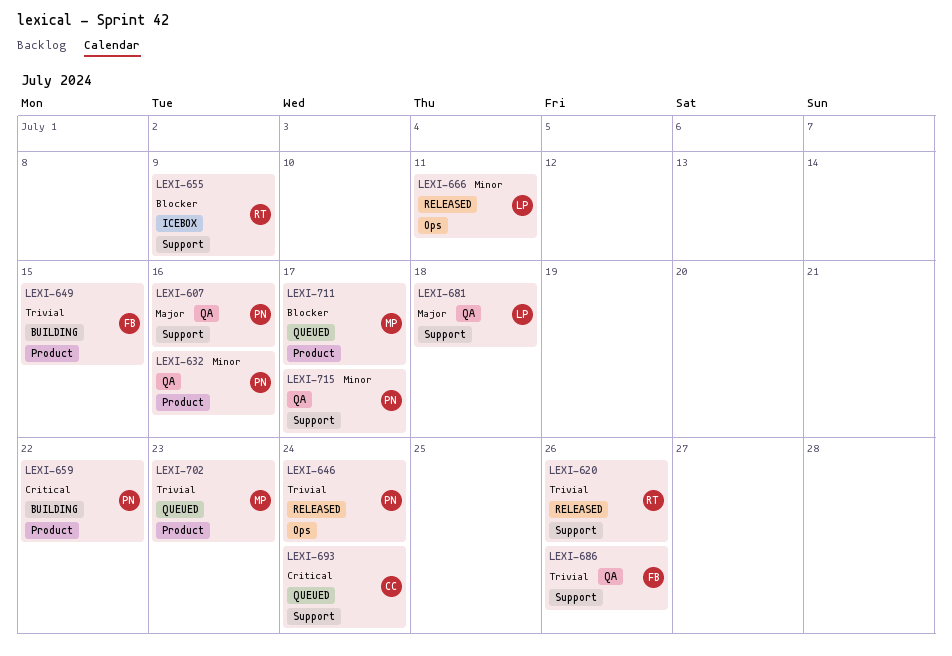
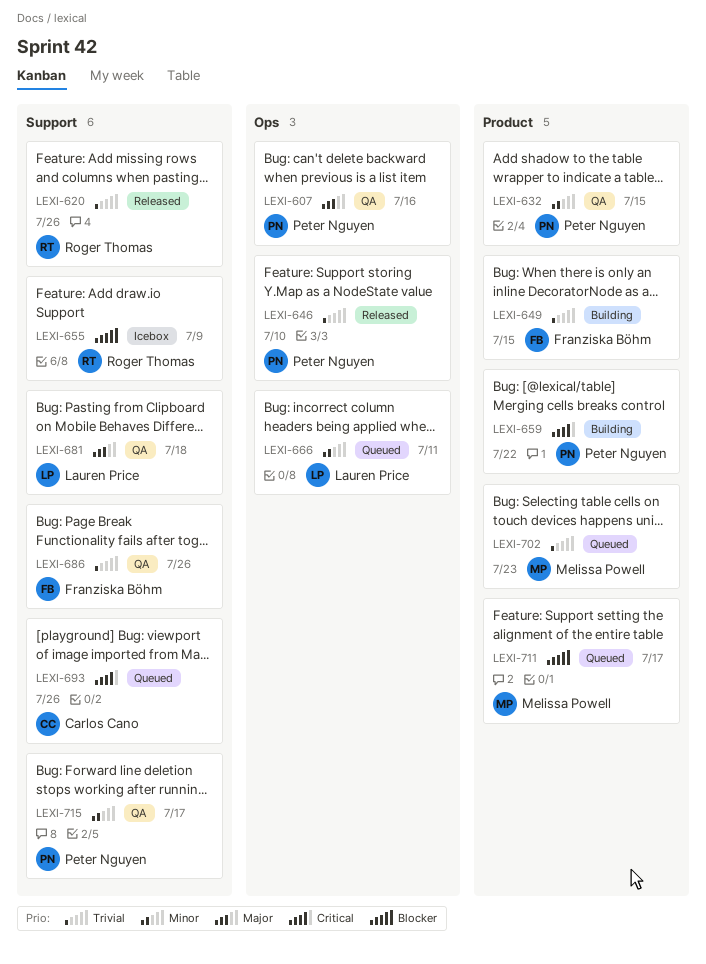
LEXI-607, label: Support -> Ops
LEXI-632, due: Jul 16 -> Jul 15
LEXI-646, due: Jul 24 -> Jul 10
LEXI-666, status: Released -> Queued
LEXI-693, due: Jul 24 -> Jul 26

